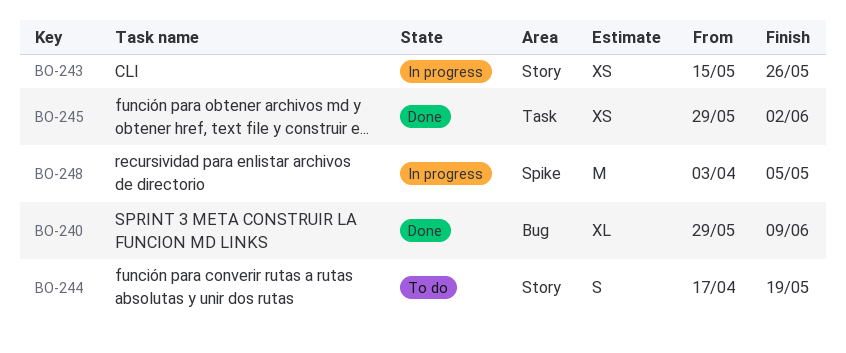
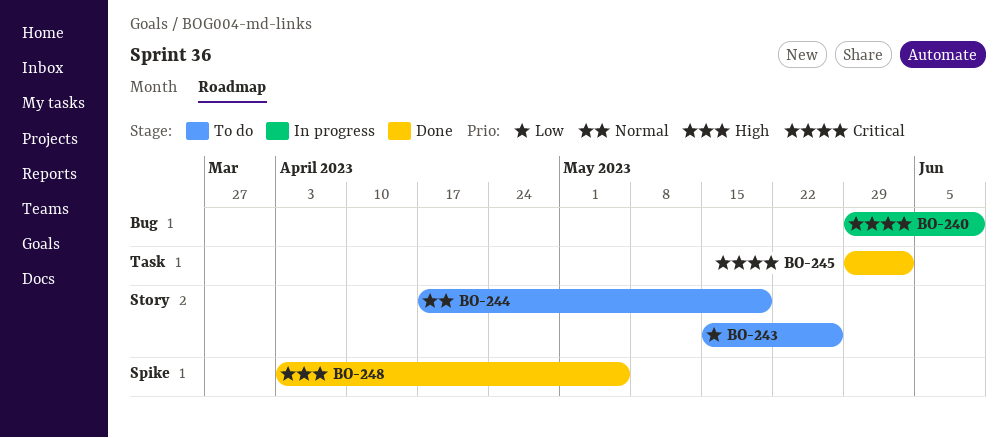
BO-240, status: Done -> In progress
BO-243, status: In progress -> To do
BO-248, status: In progress -> Done

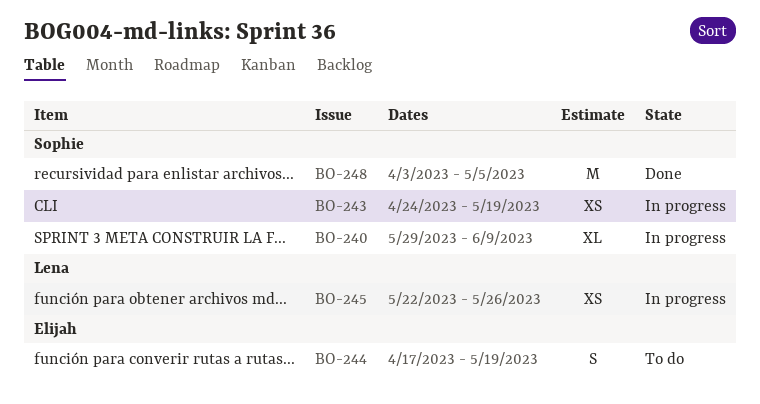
BO-243, status: To do -> In progress
BO-243, start: May 15 -> Apr 24
BO-243, due: May 26 -> May 19
BO-245, status: Done -> In progress
BO-245, start: May 29 -> May 22
BO-245, due: Jun 2 -> May 26

